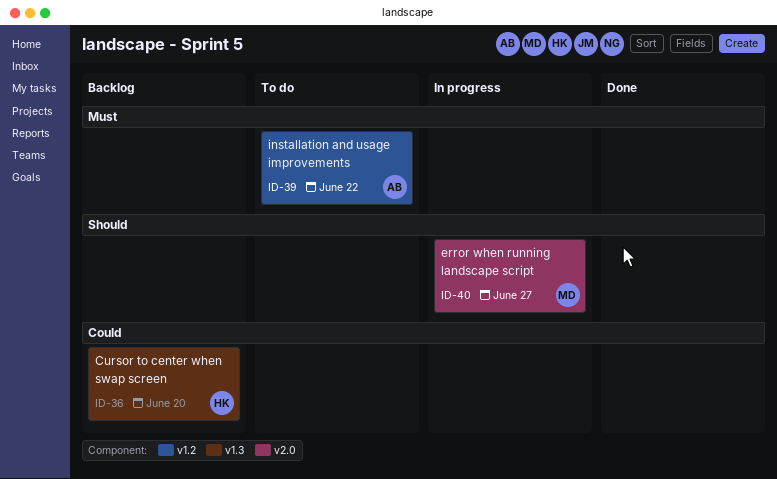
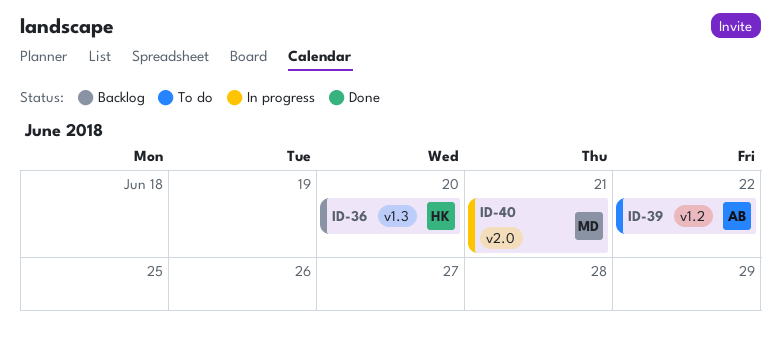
ID-40, due: Jun 27 -> Jun 21

